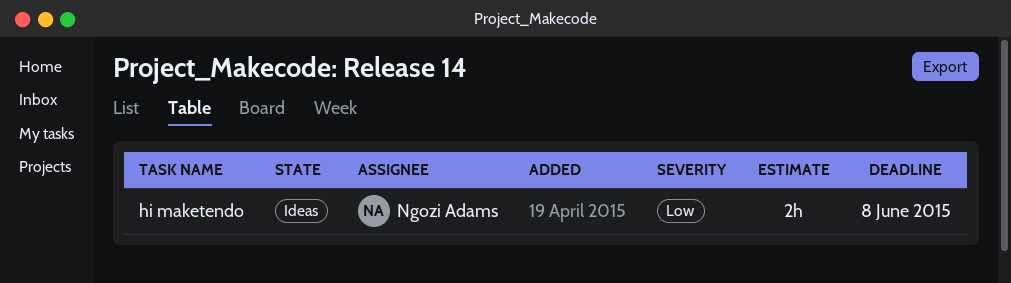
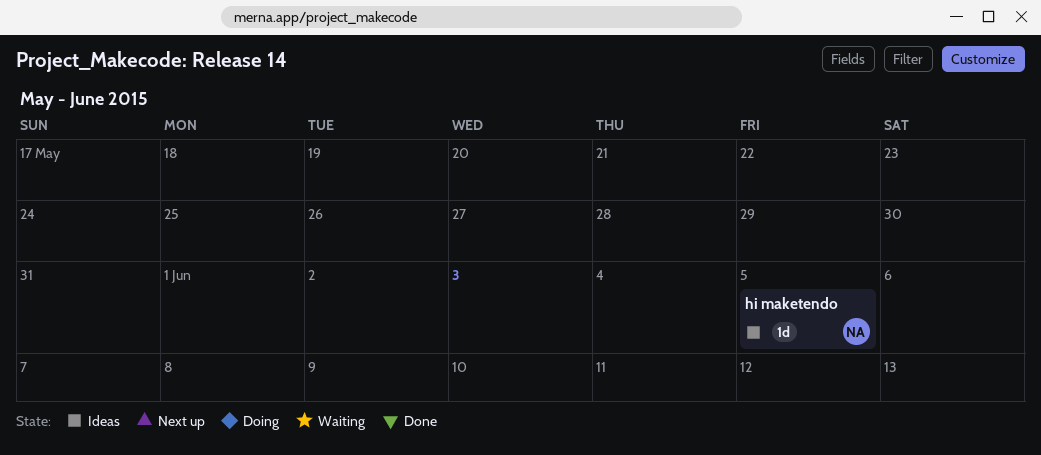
hi maketendo, estimate: 2h -> 1d
hi maketendo, due: Jun 8 -> Jun 5

